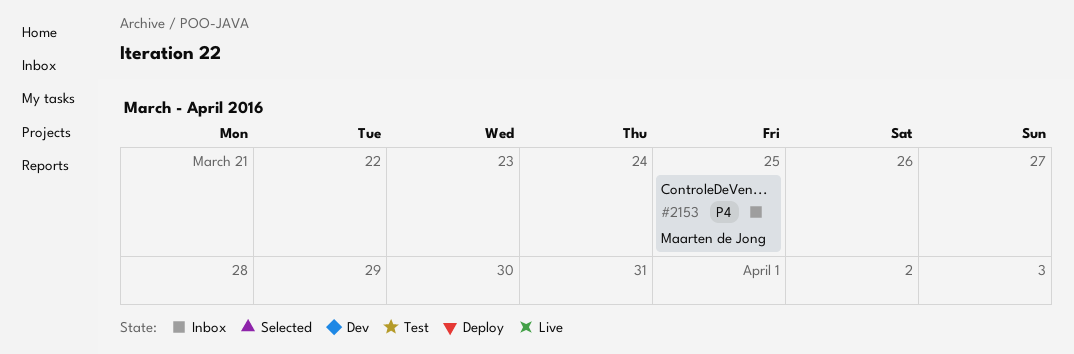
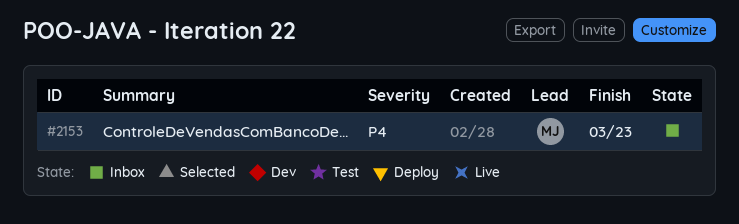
#2153, due: Mar 25 -> Mar 23

